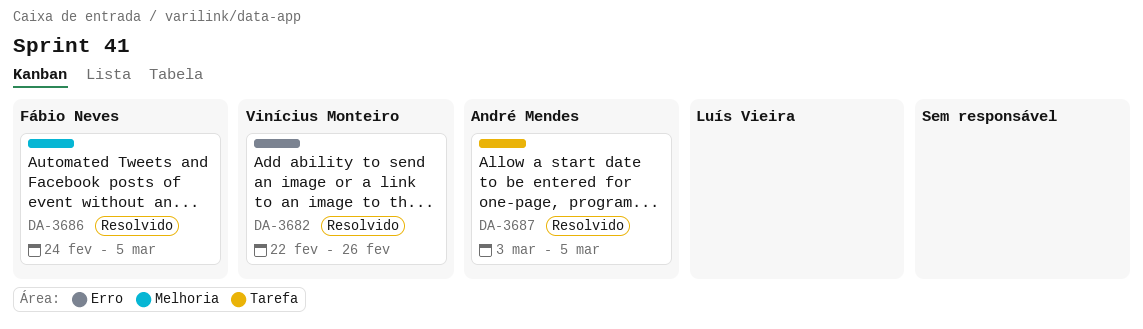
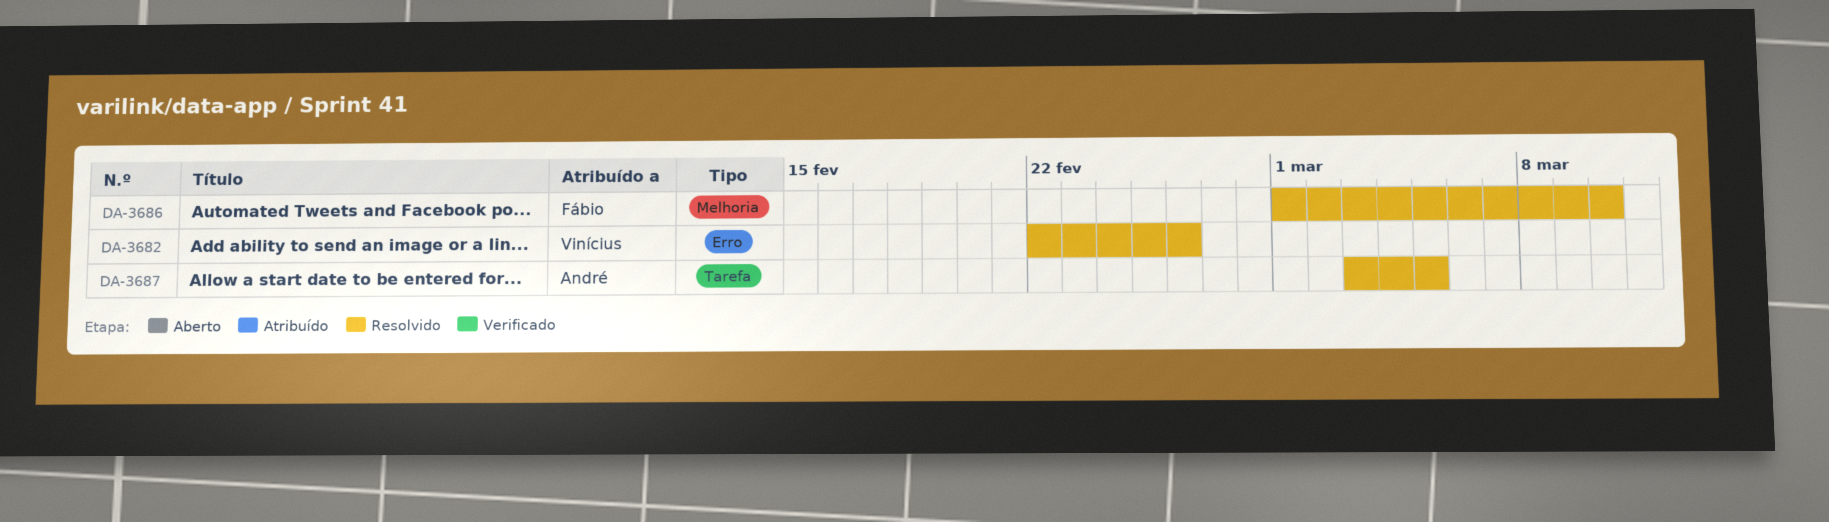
DA-3686, start: Feb 24 -> Mar 1
DA-3686, due: Mar 5 -> Mar 10

